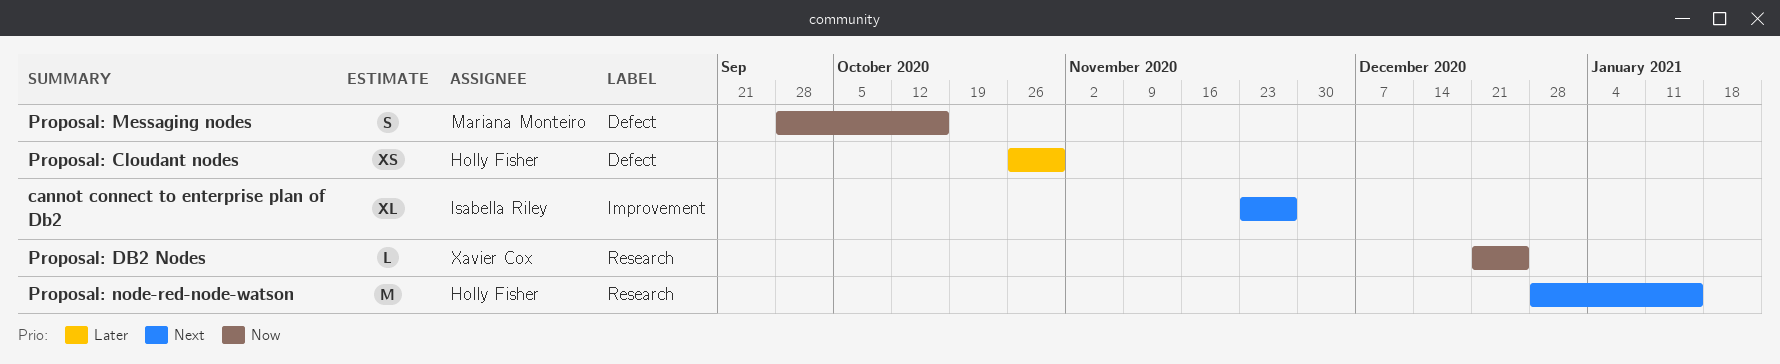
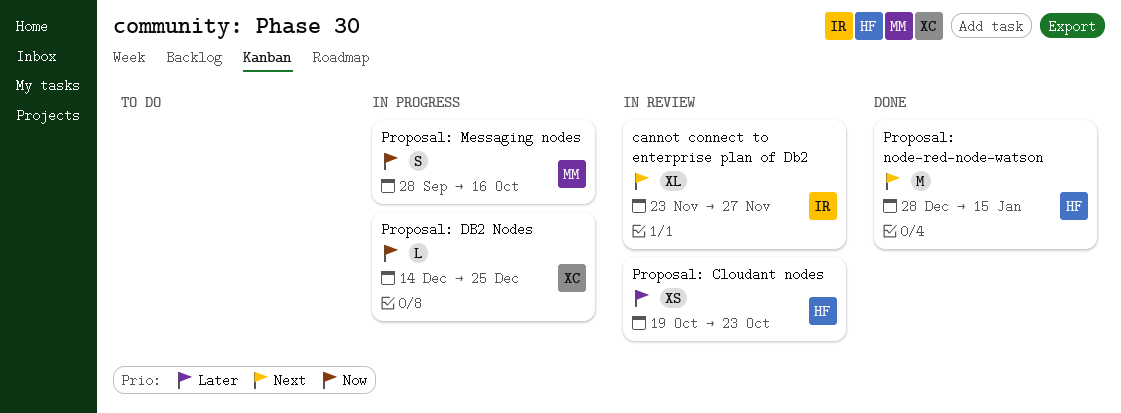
Proposal: Cloudant nodes, start: Oct 26 -> Oct 19
Proposal: Cloudant nodes, due: Oct 30 -> Oct 23
Proposal: DB2 Nodes, start: Dec 21 -> Dec 14

